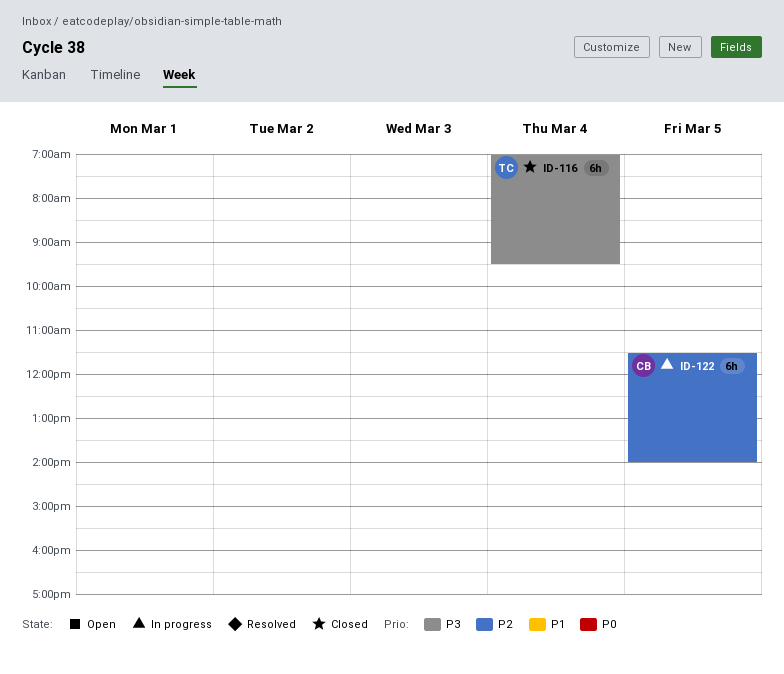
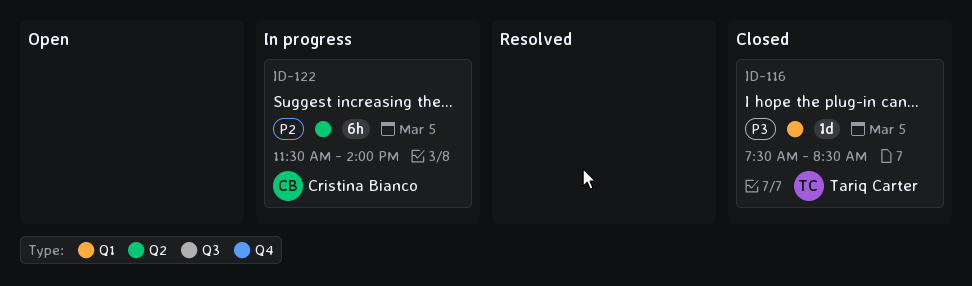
ID-116, estimate: 6h -> 1d
ID-116, day: Mar 4 -> Mar 5
ID-116, begins: 07:00 -> 07:30
ID-116, ends: 09:30 -> 08:30

